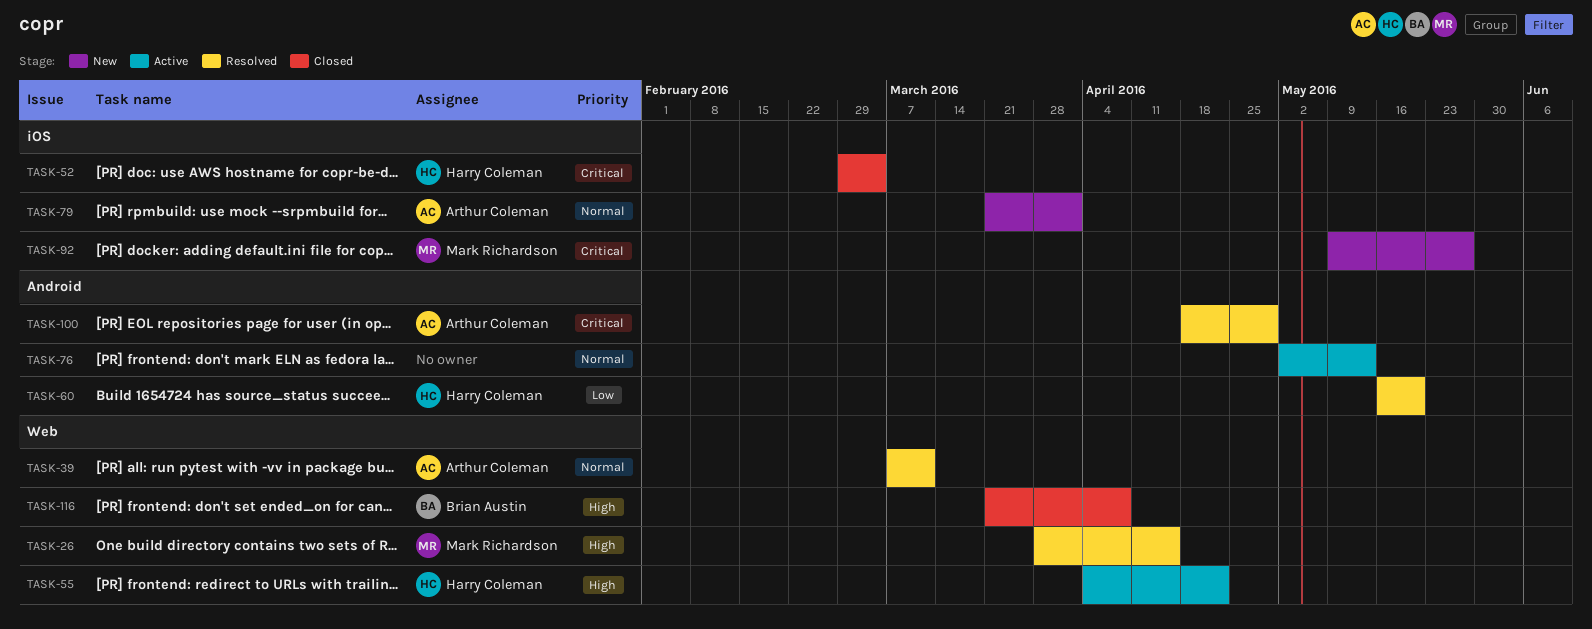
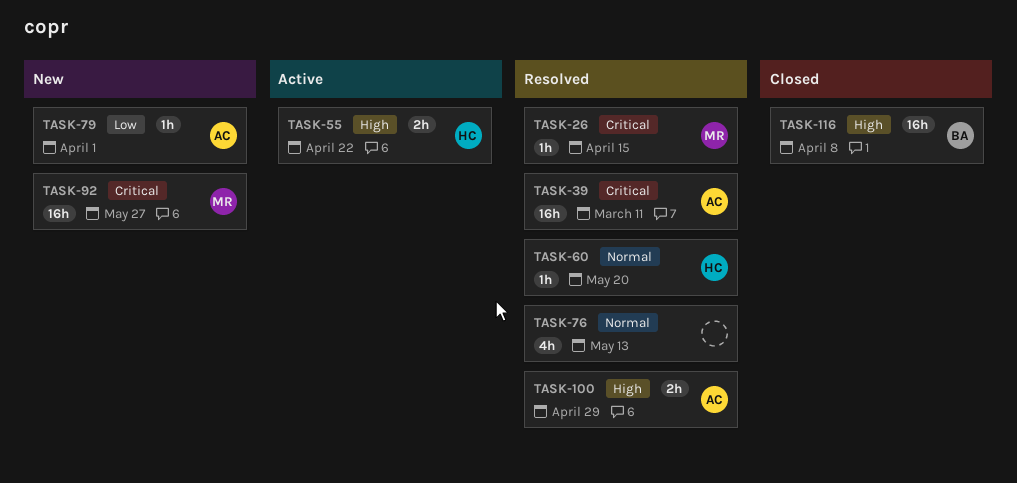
TASK-26, priority: High -> Critical
TASK-39, priority: Normal -> Critical
TASK-52: present -> none
TASK-60, priority: Low -> Normal
TASK-76, status: Active -> Resolved
TASK-79, priority: Normal -> Low
TASK-100, priority: Critical -> High

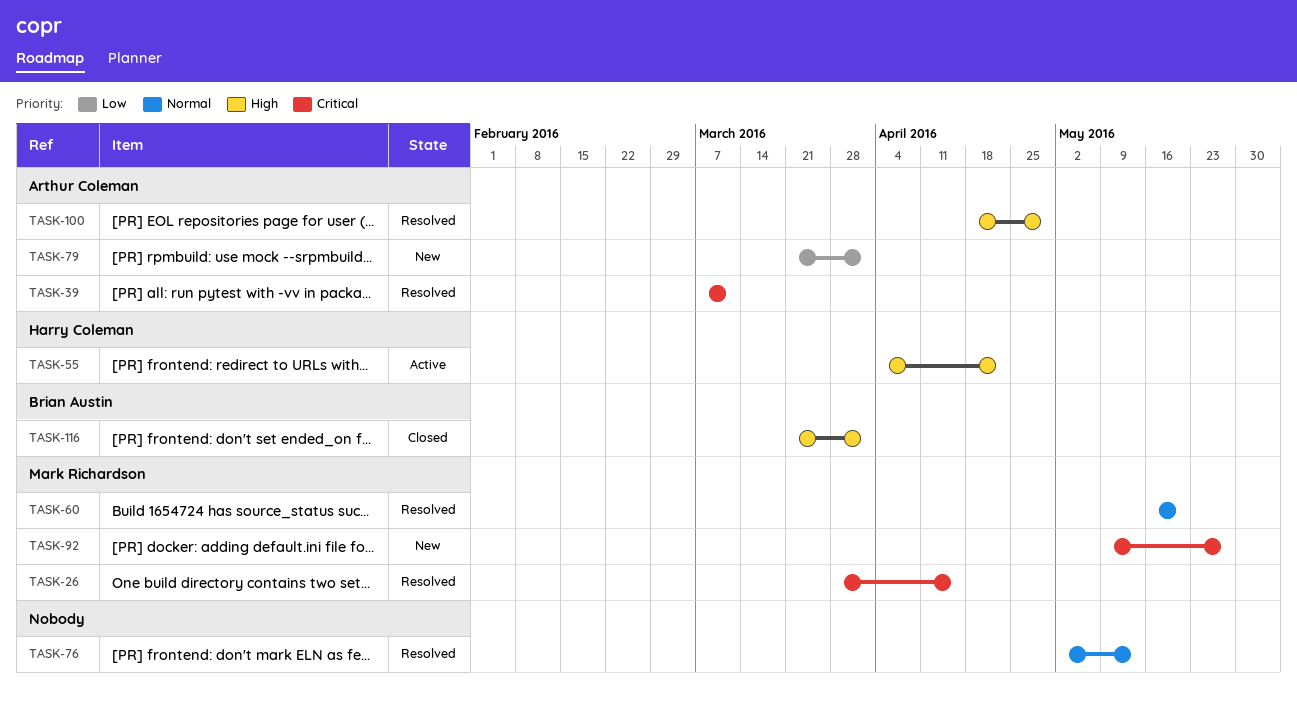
TASK-60, owner: Harry Coleman -> Mark Richardson
TASK-116, due: Apr 8 -> Apr 1

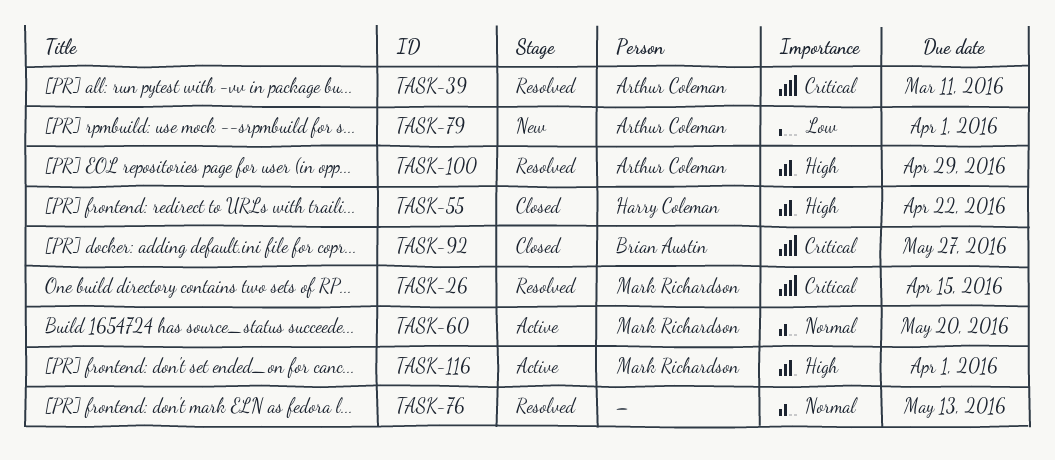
TASK-55, status: Active -> Closed
TASK-60, status: Resolved -> Active
TASK-92, status: New -> Closed
TASK-92, owner: Mark Richardson -> Brian Austin
TASK-116, status: Closed -> Active
TASK-116, owner: Brian Austin -> Mark Richardson

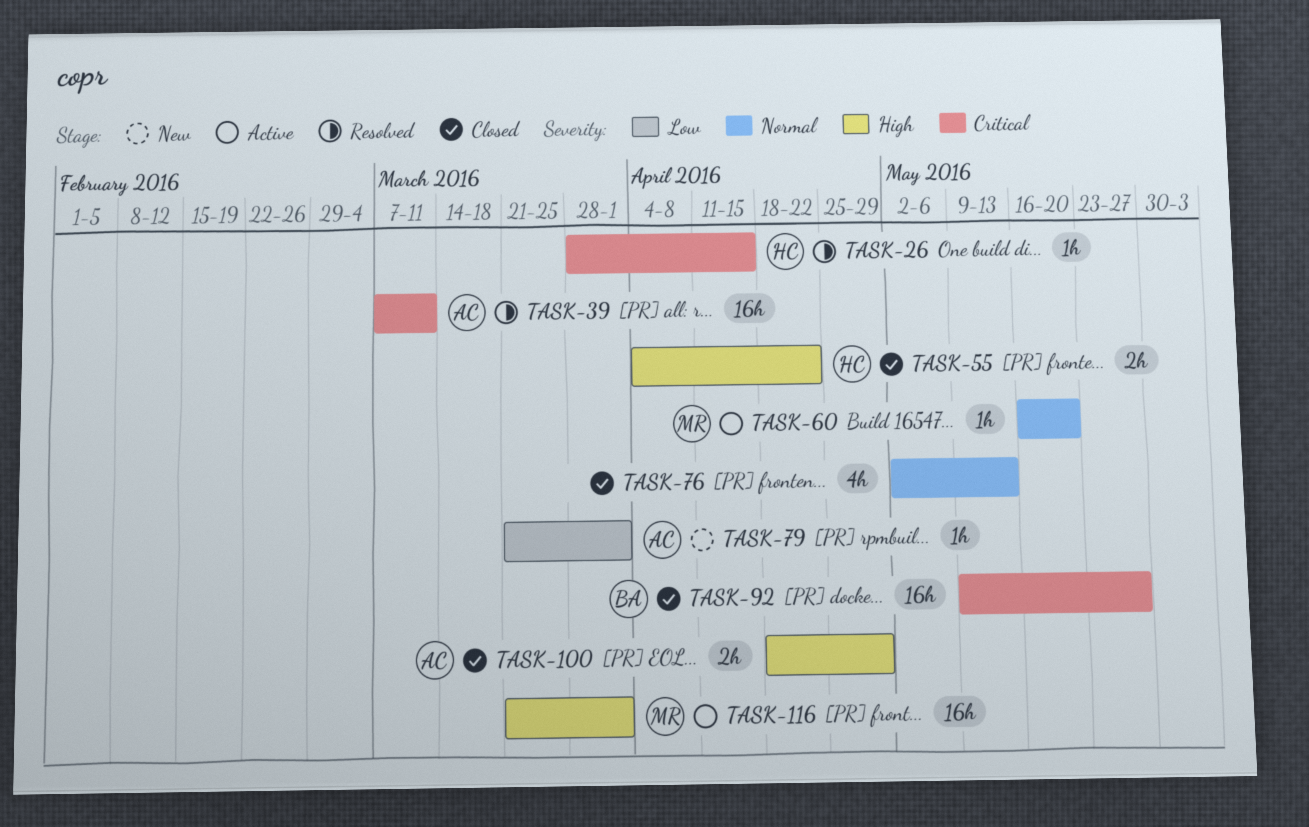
TASK-26, owner: Mark Richardson -> Harry Coleman
TASK-76, status: Resolved -> Closed
TASK-100, status: Resolved -> Closed

